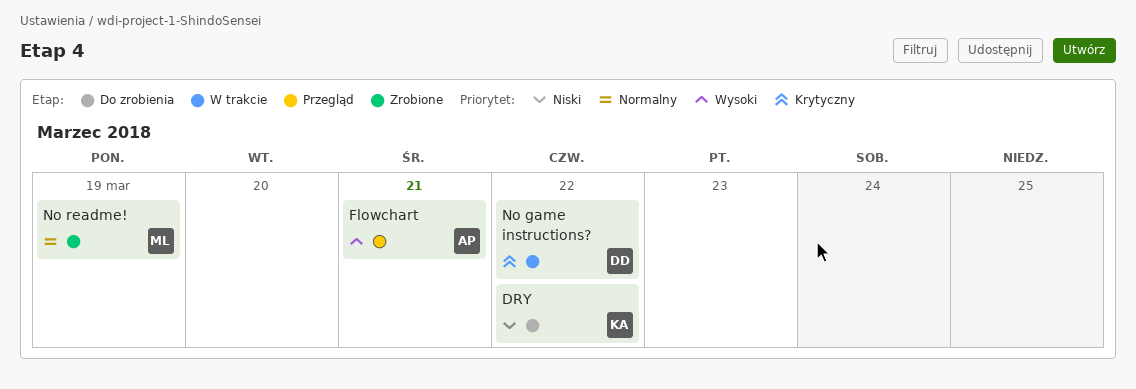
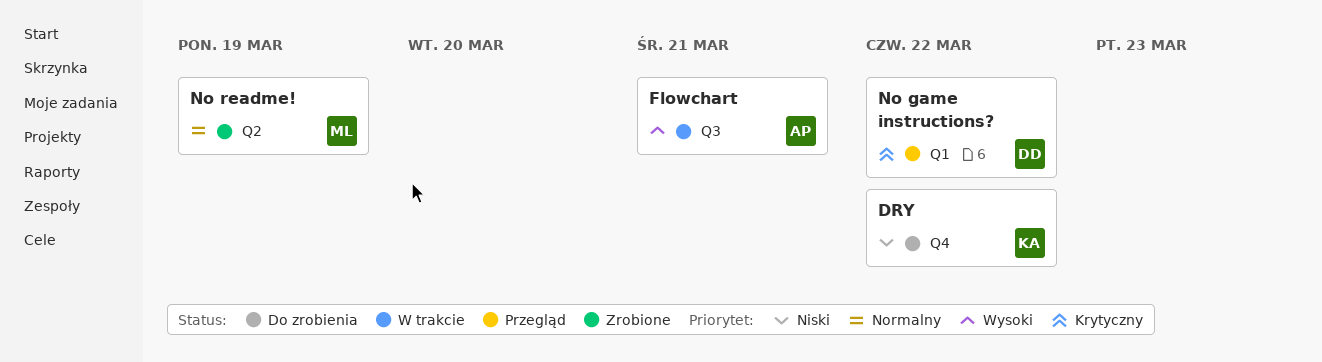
Flowchart, status: Przegląd -> W trakcie
No game instructions?, status: W trakcie -> Przegląd

